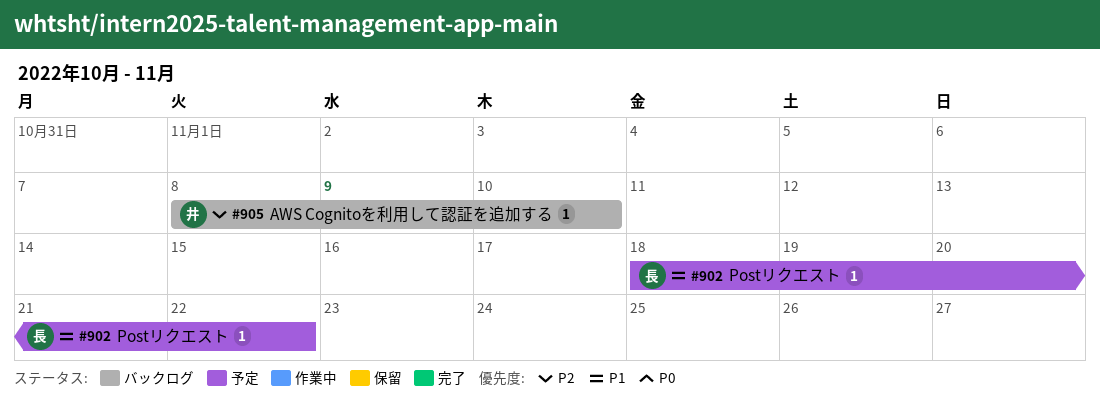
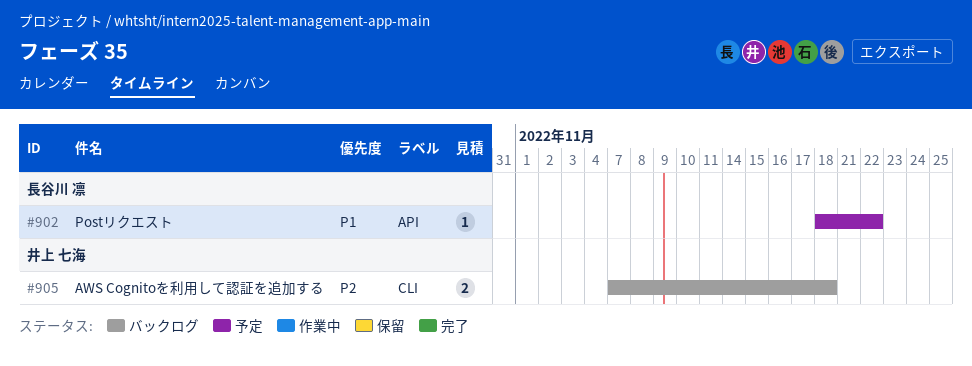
#905, estimate: 1 -> 2
#905, start: Nov 8 -> Nov 7
#905, due: Nov 10 -> Nov 18

